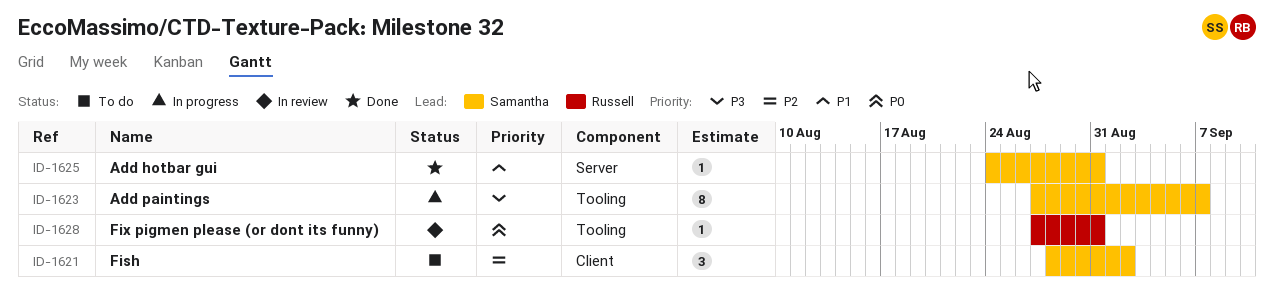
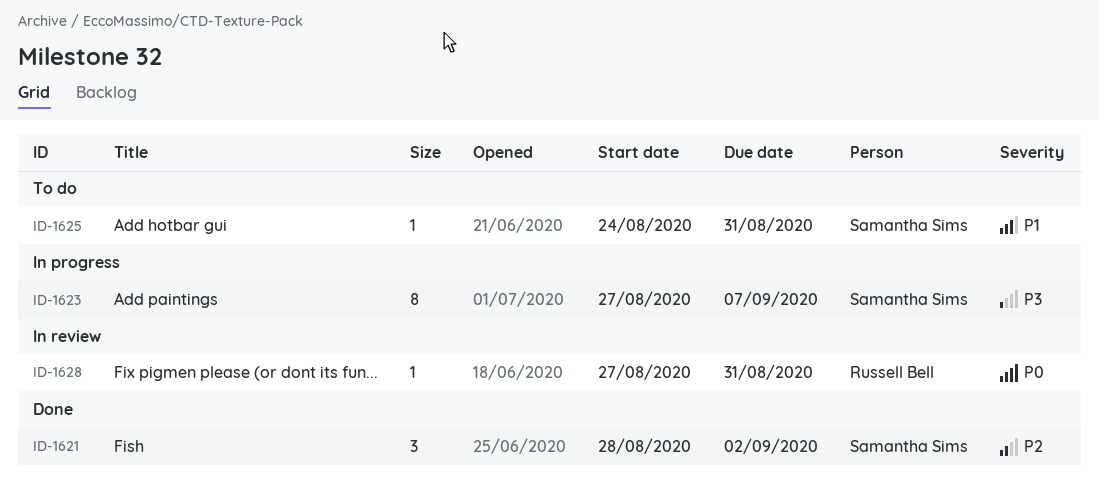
ID-1621, status: To do -> Done
ID-1625, status: Done -> To do

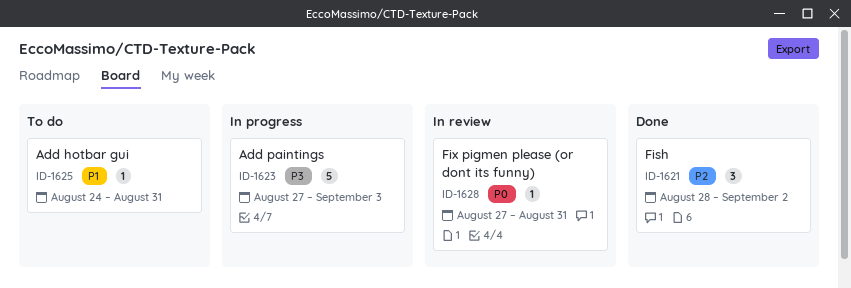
ID-1623, estimate: 8 -> 5
ID-1623, due: Sep 7 -> Sep 3

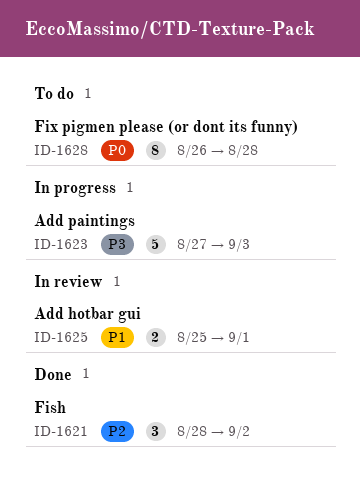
ID-1625, status: To do -> In review
ID-1625, estimate: 1 -> 2
ID-1625, start: Aug 24 -> Aug 25
ID-1625, due: Aug 31 -> Sep 1
ID-1628, status: In review -> To do
ID-1628, estimate: 1 -> 8
ID-1628, start: Aug 27 -> Aug 26
ID-1628, due: Aug 31 -> Aug 28

